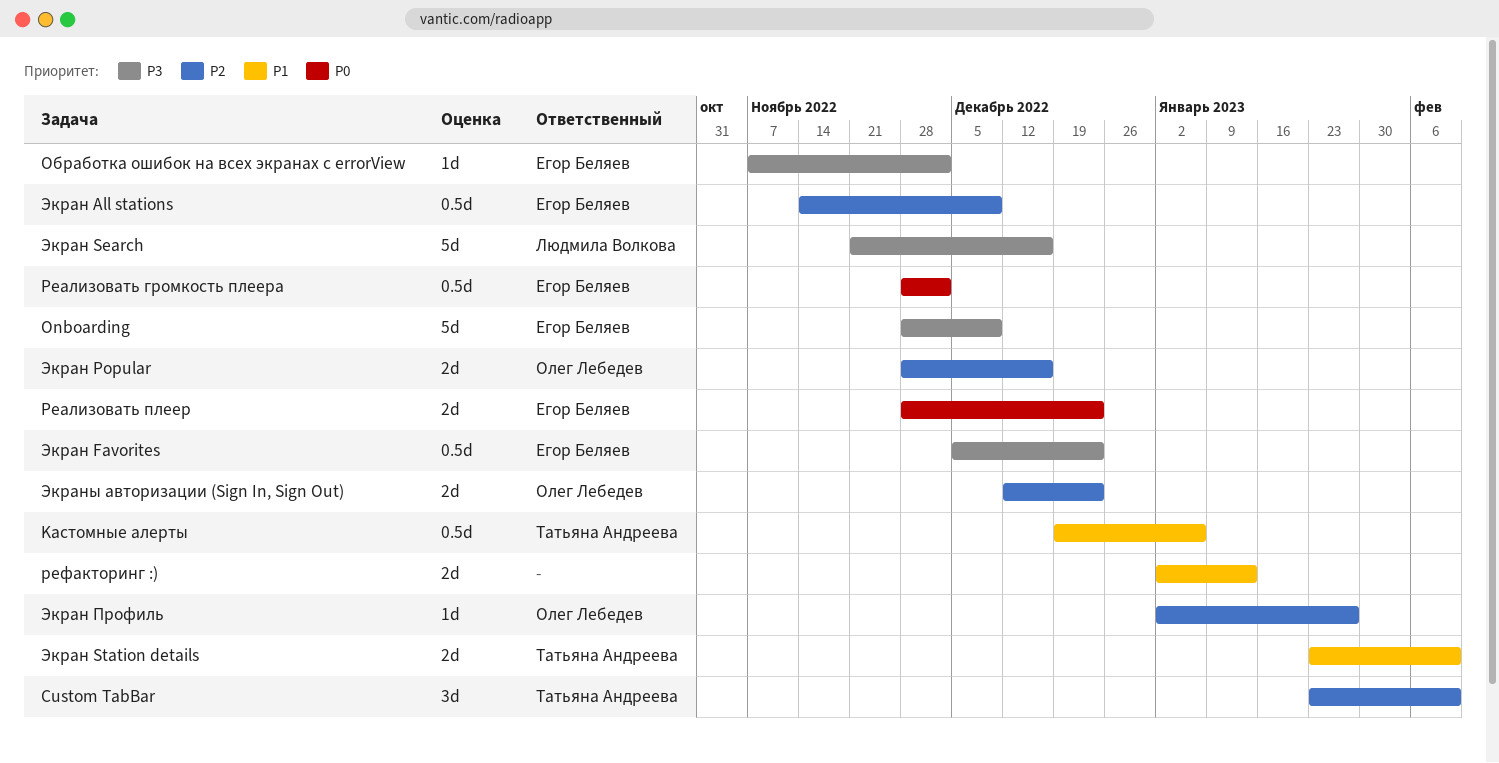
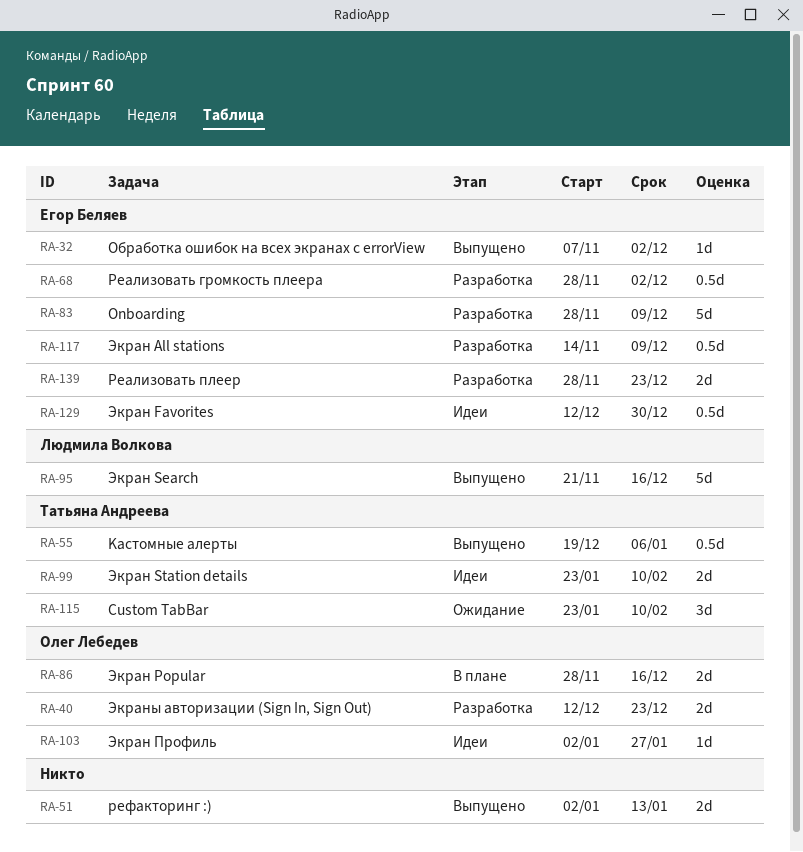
Экран Favorites, start: Dec 5 -> Dec 12
Экран Favorites, due: Dec 23 -> Dec 30

